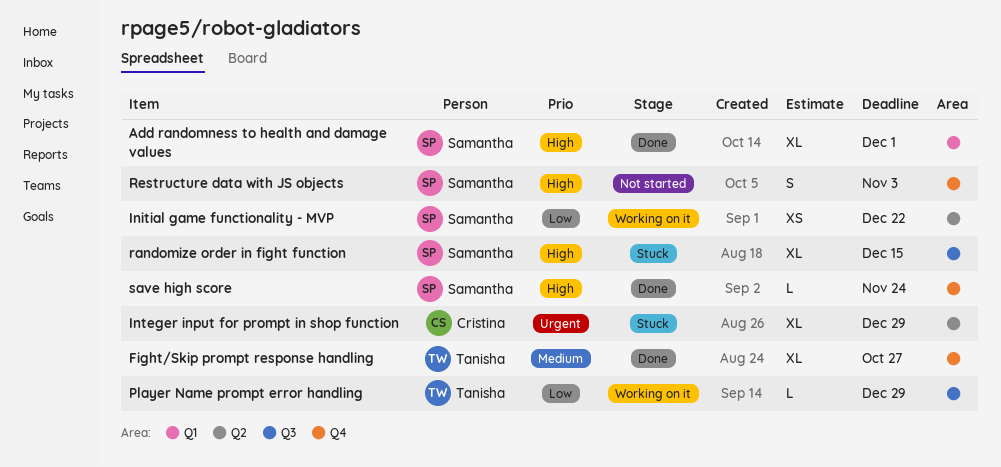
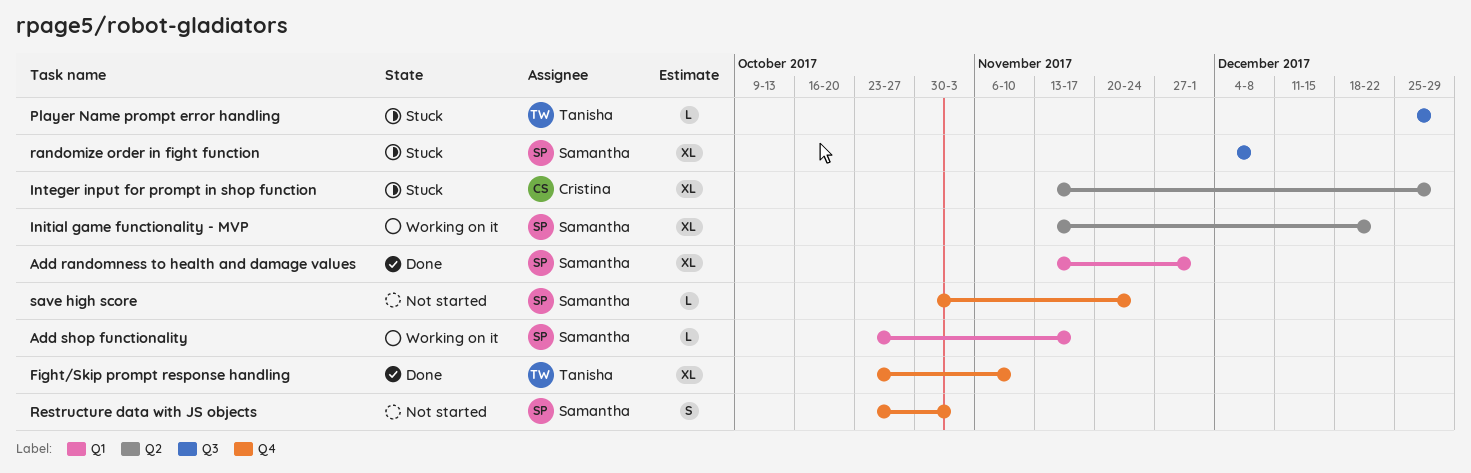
Add shop functionality: none -> present
Fight/Skip prompt response handling, due: Oct 27 -> Nov 10
Initial game functionality - MVP, estimate: XS -> XL
Player Name prompt error handling, status: Working on it -> Stuck
randomize order in fight function, due: Dec 15 -> Dec 8
save high score, status: Done -> Not started

